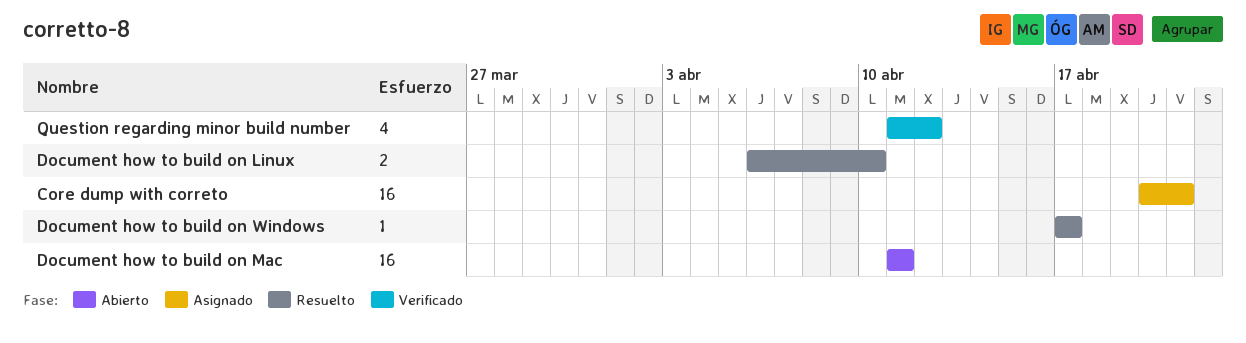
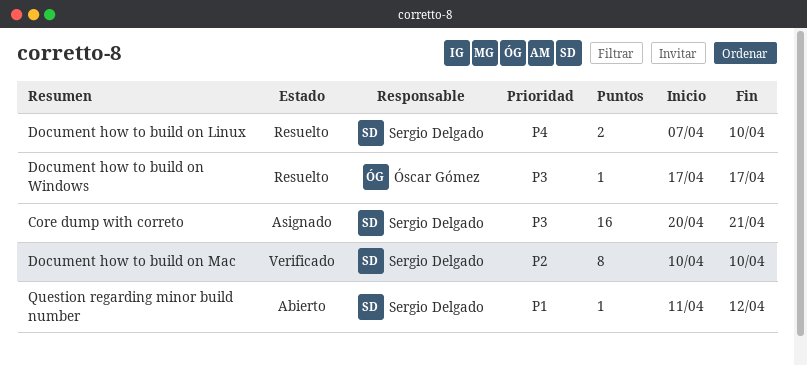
Document how to build on Linux, start: Apr 6 -> Apr 7
Document how to build on Mac, status: Abierto -> Verificado
Document how to build on Mac, estimate: 16 -> 8
Document how to build on Mac, start: Apr 11 -> Apr 10
Document how to build on Mac, due: Apr 11 -> Apr 10
Question regarding minor build number, status: Verificado -> Abierto
Question regarding minor build number, estimate: 4 -> 1

